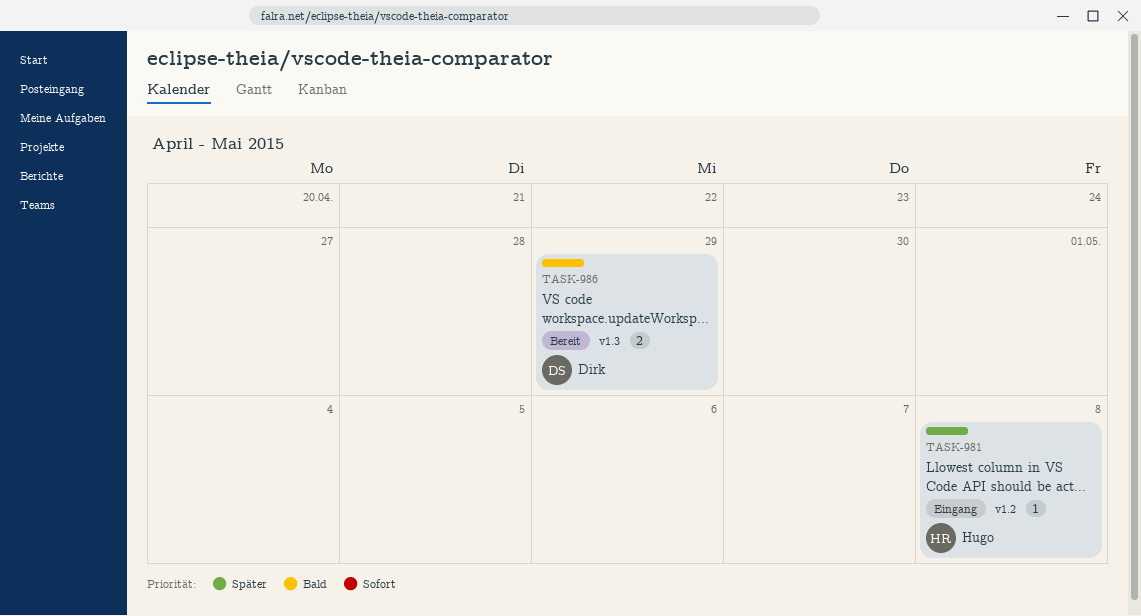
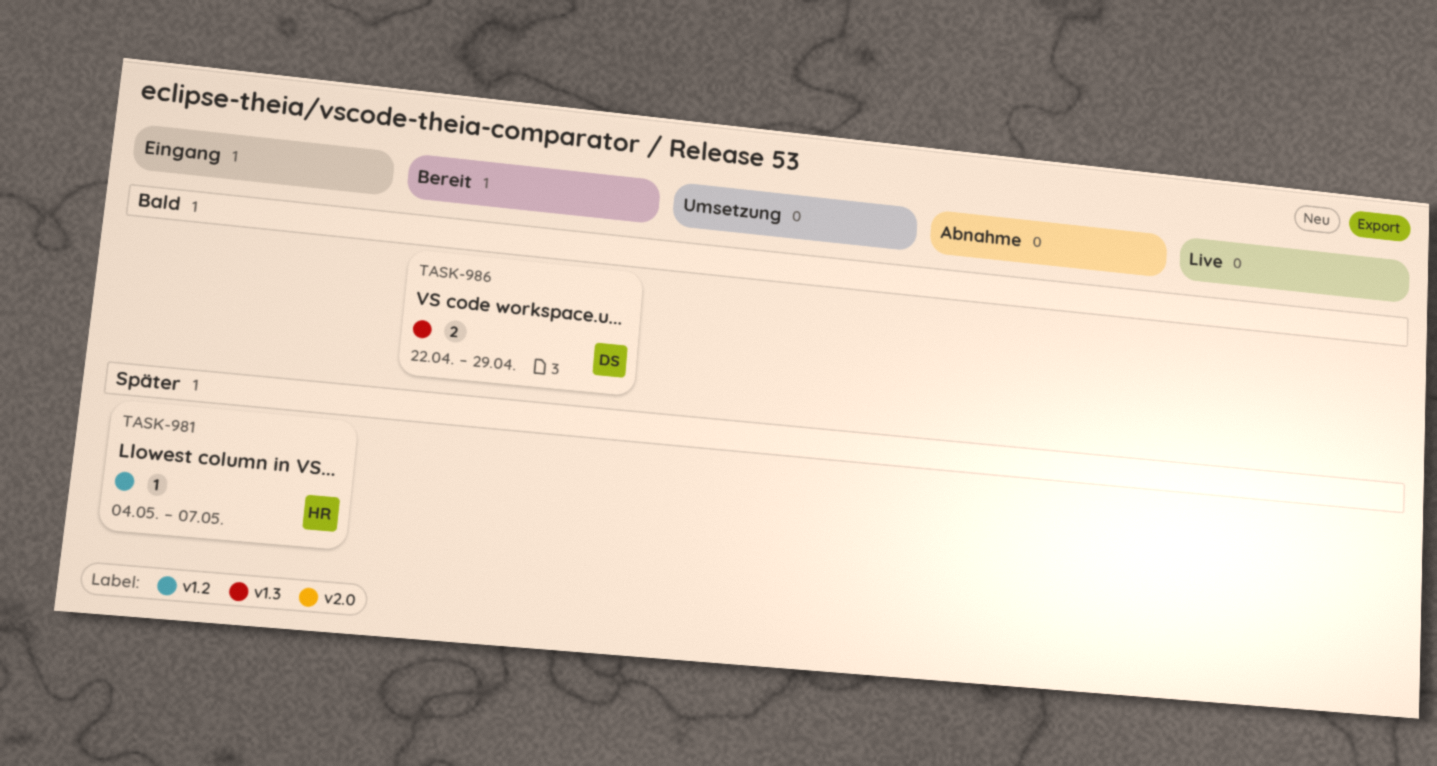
TASK-981, due: May 8 -> May 7

